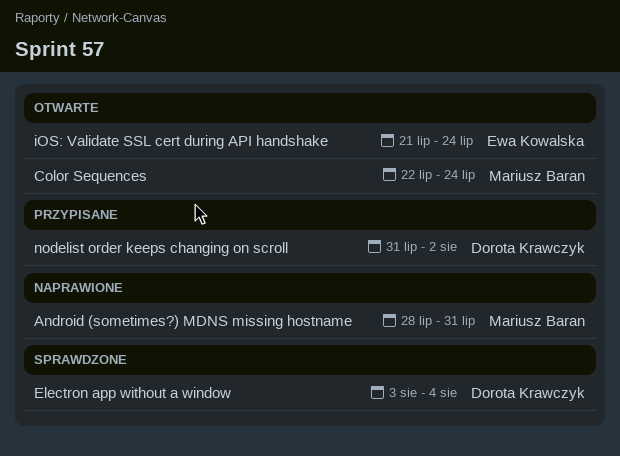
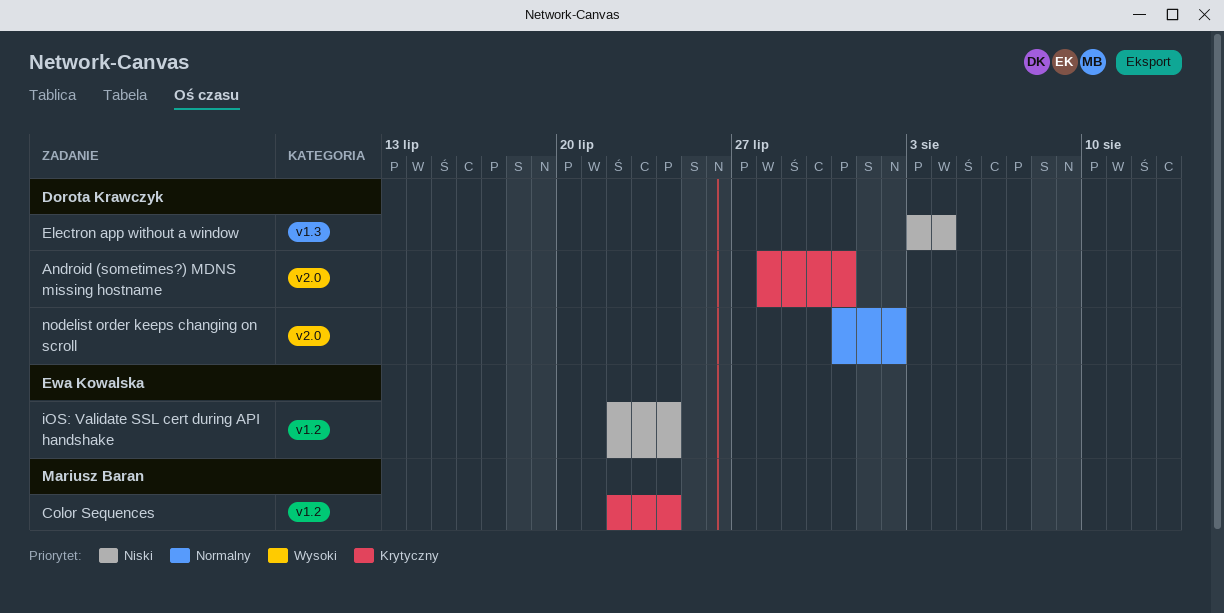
Android (sometimes?) MDNS missing hostname, owner: Mariusz Baran -> Dorota Krawczyk
iOS: Validate SSL cert during API handshake, start: Jul 21 -> Jul 22

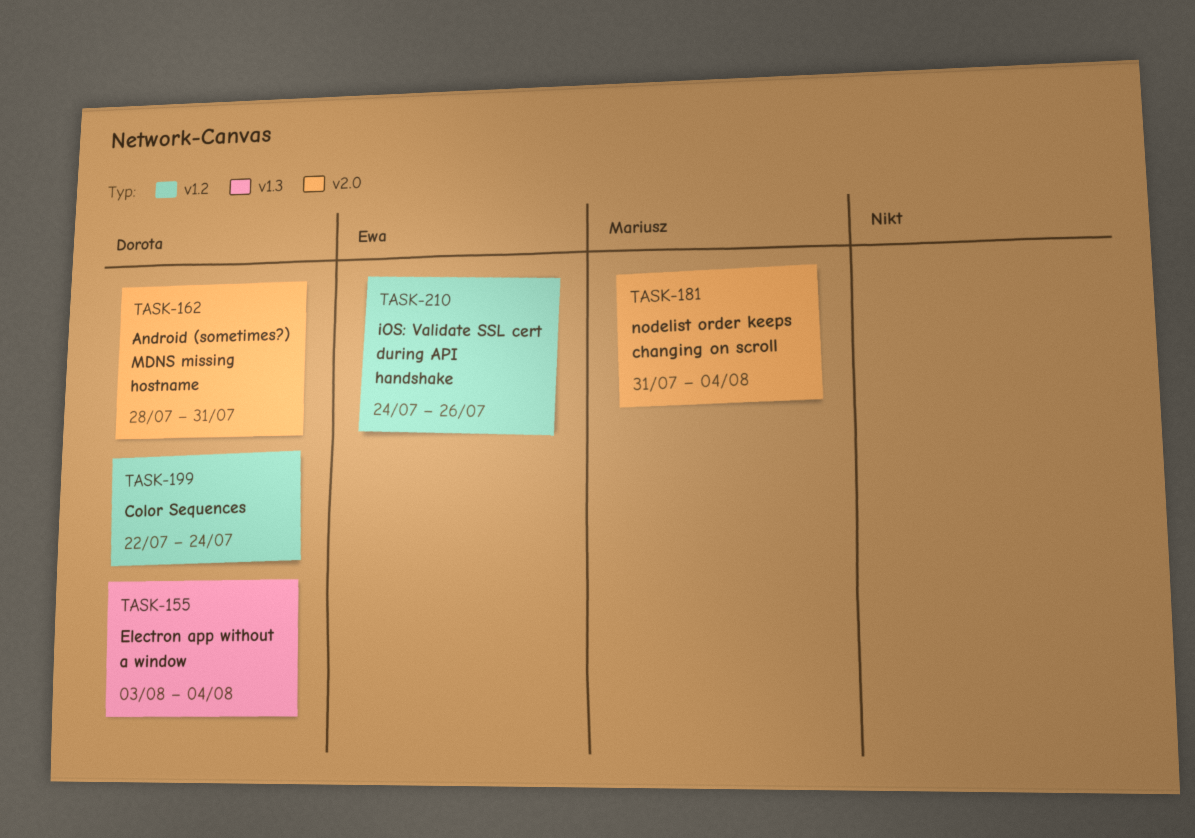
Color Sequences, owner: Mariusz Baran -> Dorota Krawczyk
iOS: Validate SSL cert during API handshake, start: Jul 22 -> Jul 24
iOS: Validate SSL cert during API handshake, due: Jul 24 -> Jul 26
nodelist order keeps changing on scroll, owner: Dorota Krawczyk -> Mariusz Baran
nodelist order keeps changing on scroll, due: Aug 2 -> Aug 4

